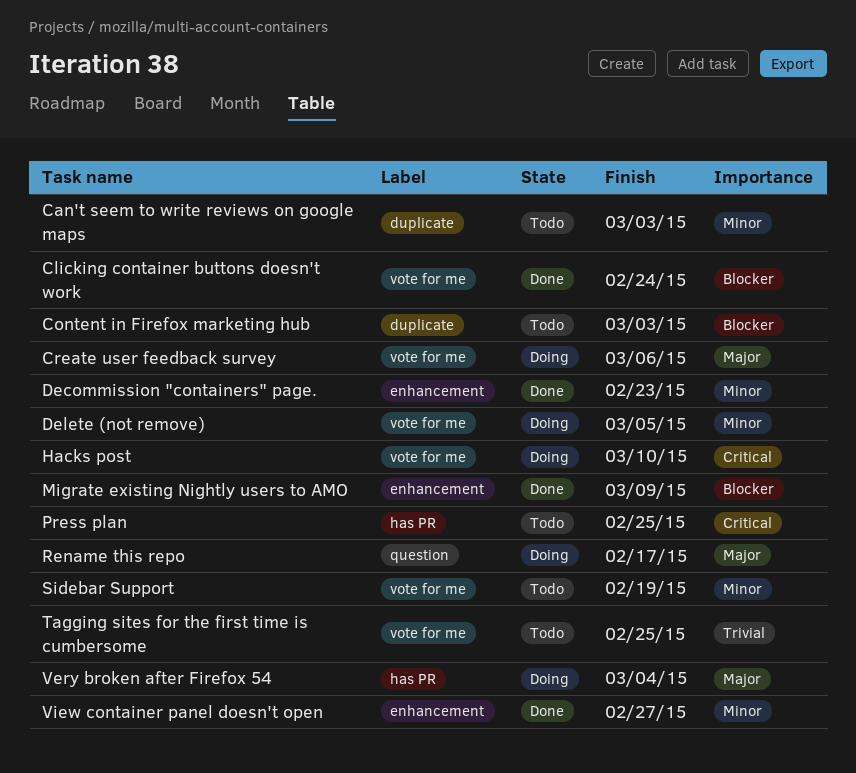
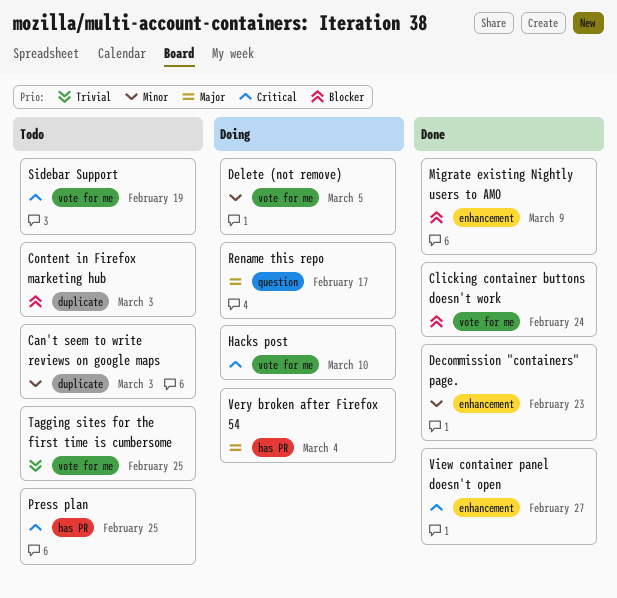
Create user feedback survey: present -> none
Sidebar Support, priority: Minor -> Critical
View container panel doesn't open, priority: Minor -> Critical

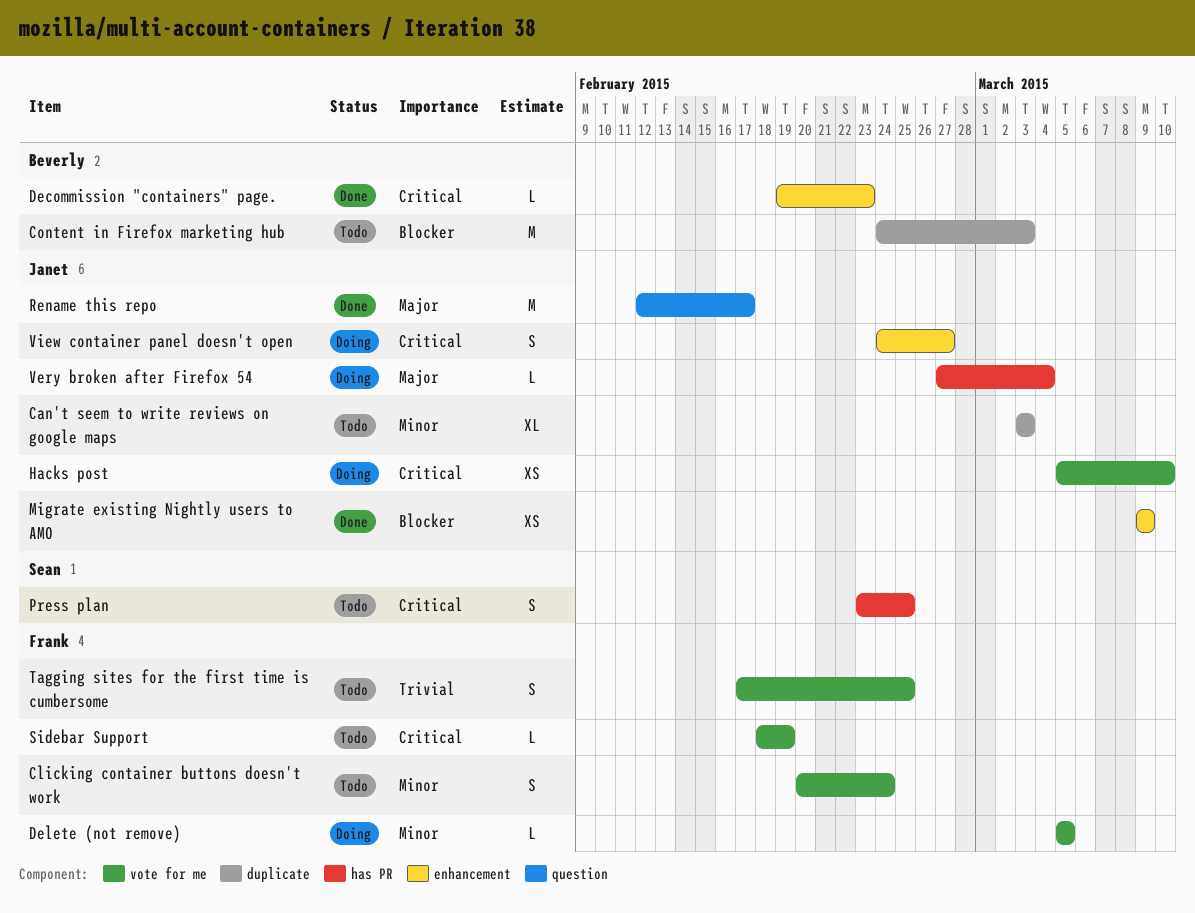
Clicking container buttons doesn't work, status: Done -> Todo
Clicking container buttons doesn't work, priority: Blocker -> Minor
Decommission "containers" page., priority: Minor -> Critical
Rename this repo, status: Doing -> Done
View container panel doesn't open, status: Done -> Doing

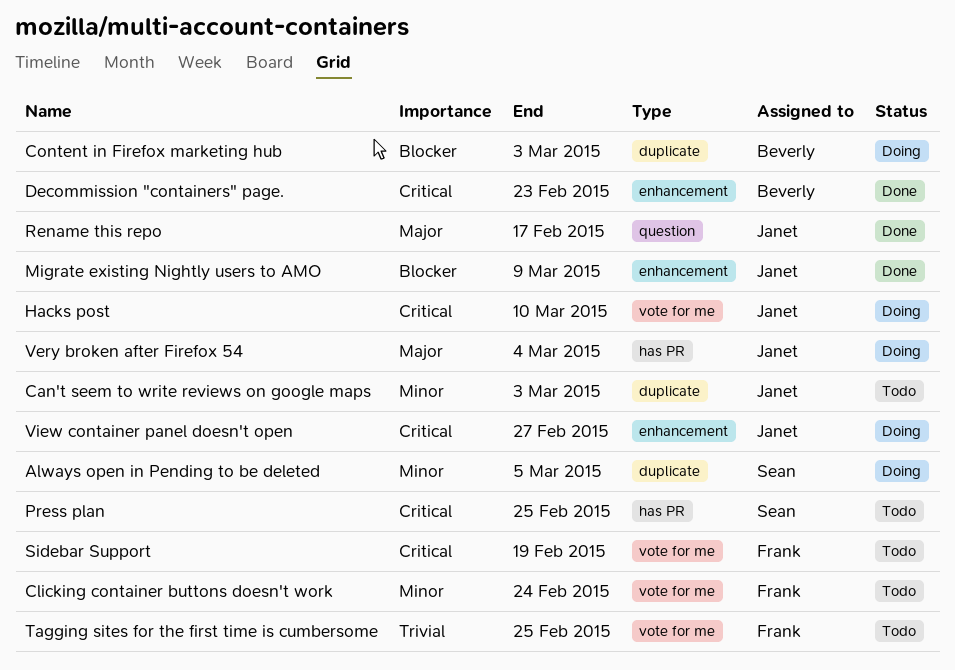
Always open in Pending to be deleted: none -> present
Content in Firefox marketing hub, status: Todo -> Doing
Delete (not remove): present -> none

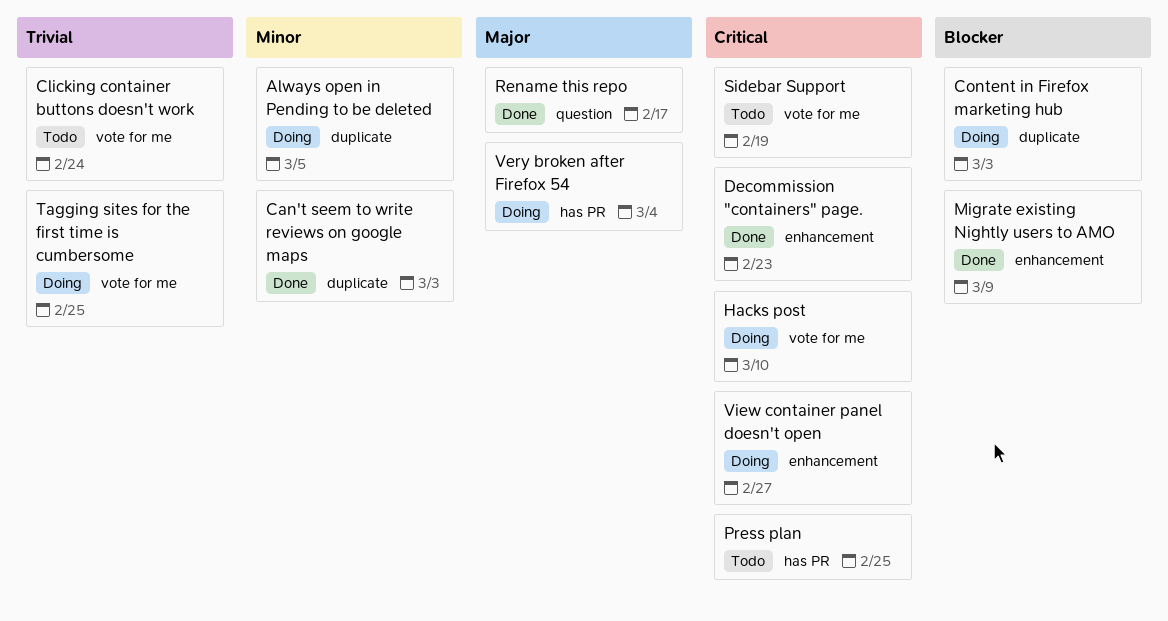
Can't seem to write reviews on google maps, status: Todo -> Done
Clicking container buttons doesn't work, priority: Minor -> Trivial
Tagging sites for the first time is cumbersome, status: Todo -> Doing

